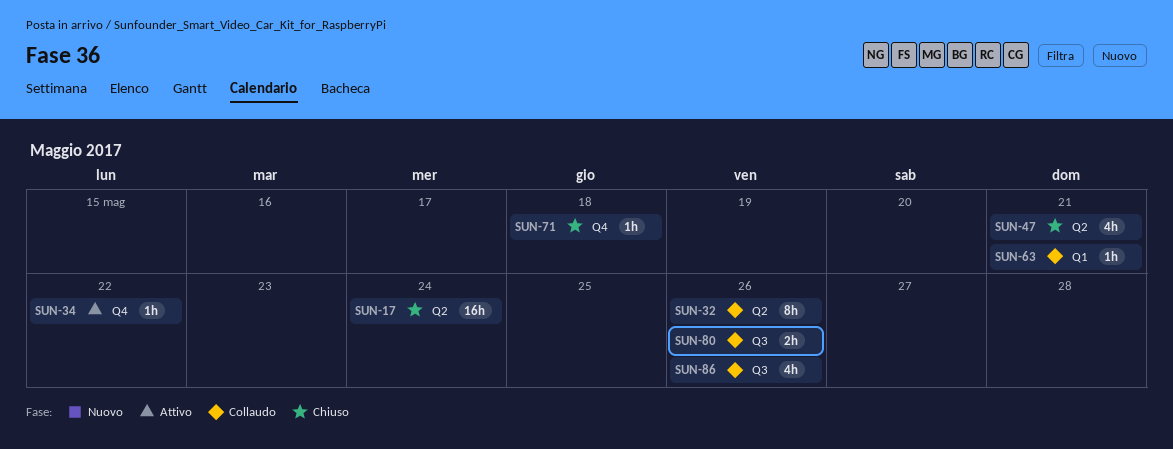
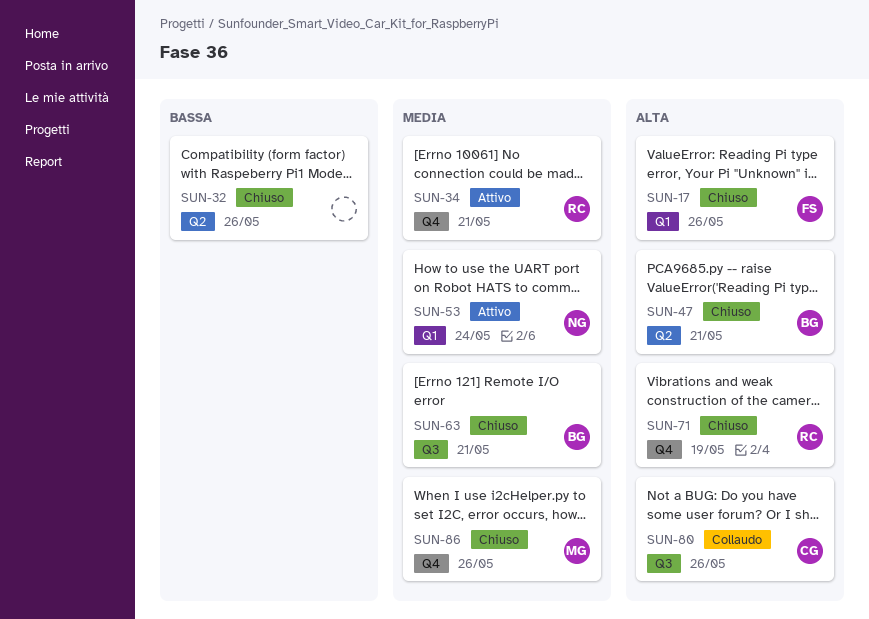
SUN-17, label: Q2 -> Q1
SUN-17, due: May 24 -> May 26
SUN-32, status: Collaudo -> Chiuso
SUN-34, due: May 22 -> May 21
SUN-53: none -> present
SUN-63, status: Collaudo -> Chiuso
SUN-63, label: Q1 -> Q3
SUN-71, due: May 18 -> May 19
SUN-86, status: Collaudo -> Chiuso
SUN-86, label: Q3 -> Q4

